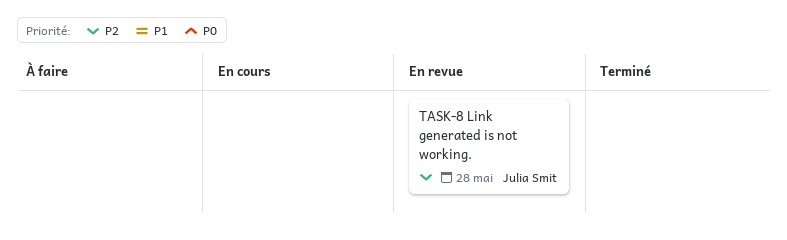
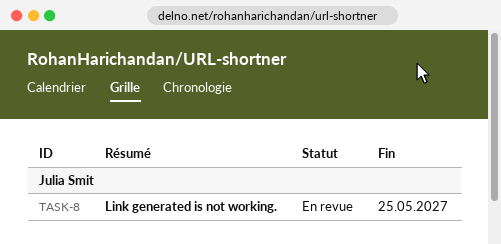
TASK-8, due: May 28 -> May 25

